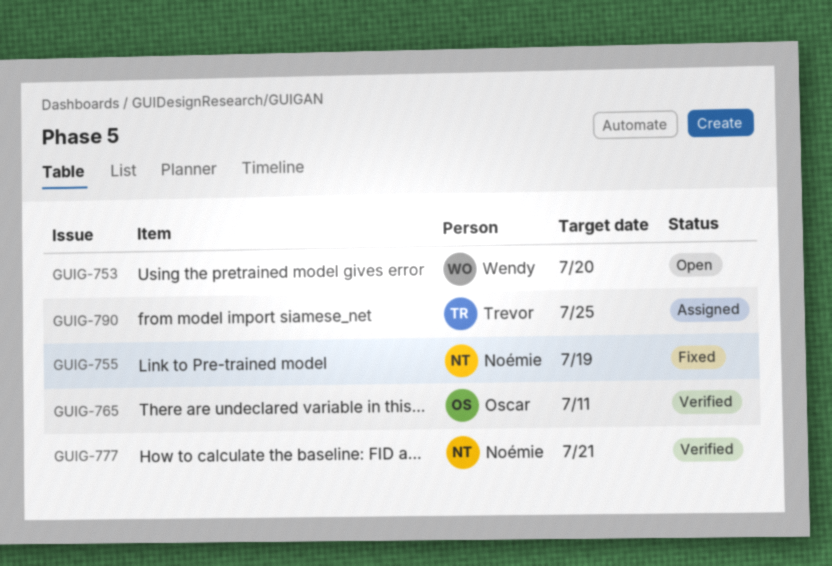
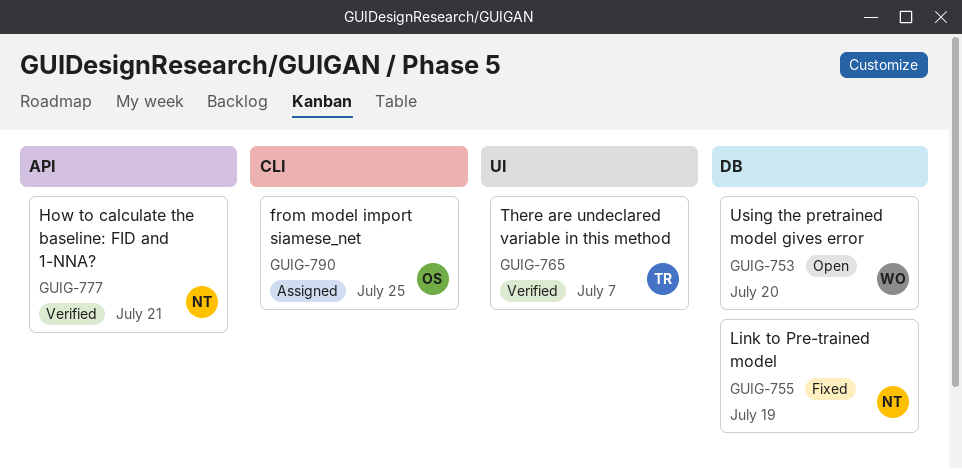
GUIG-765, owner: Oscar -> Trevor
GUIG-765, due: Jul 11 -> Jul 7
GUIG-790, owner: Trevor -> Oscar

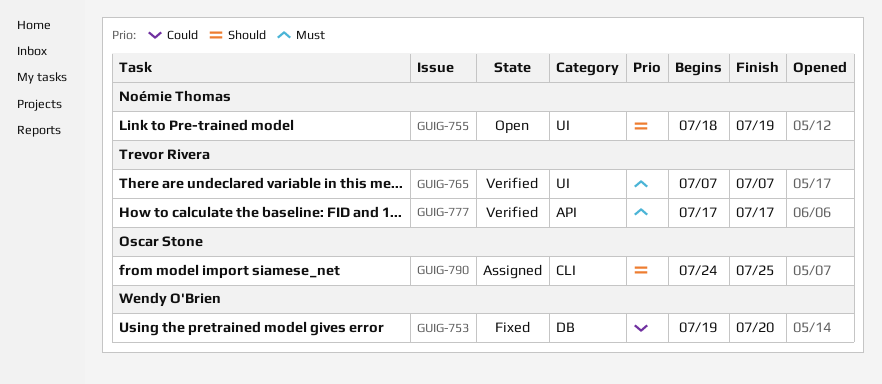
GUIG-753, status: Open -> Fixed
GUIG-755, status: Fixed -> Open
GUIG-755, label: DB -> UI
GUIG-777, owner: Noémie Thomas -> Trevor Rivera
GUIG-777, due: Jul 21 -> Jul 17

